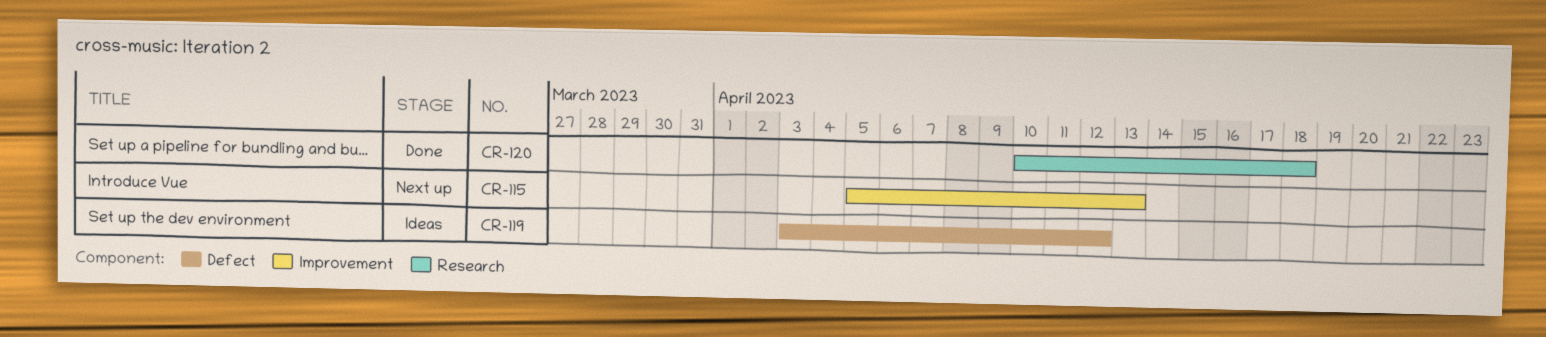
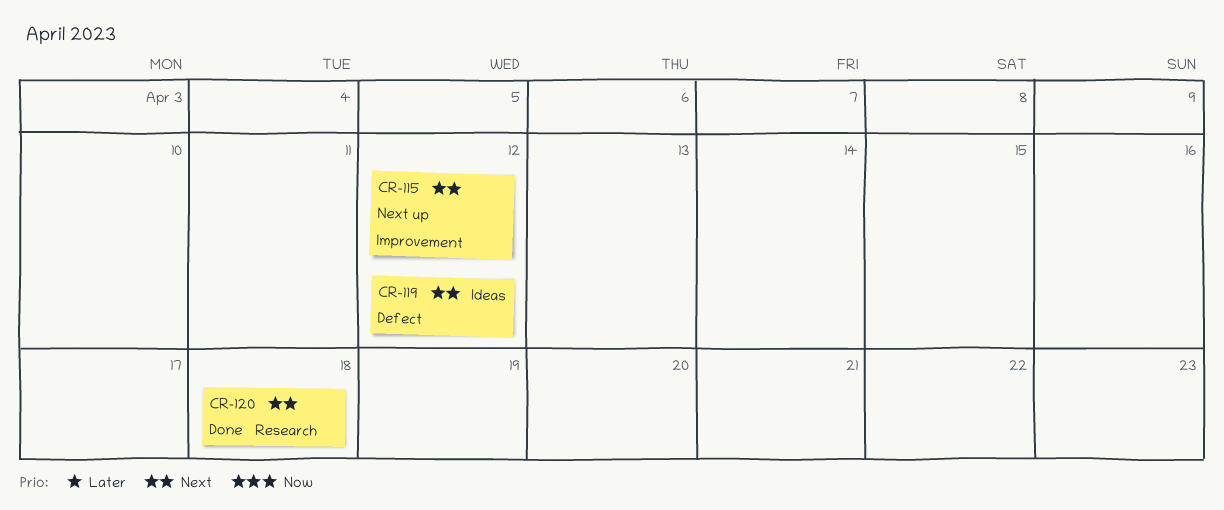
CR-115, due: Apr 13 -> Apr 12

